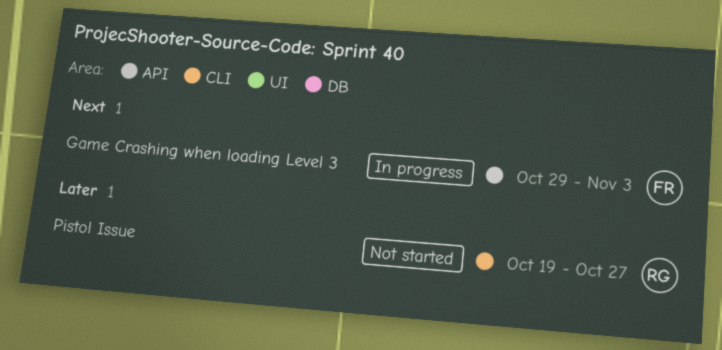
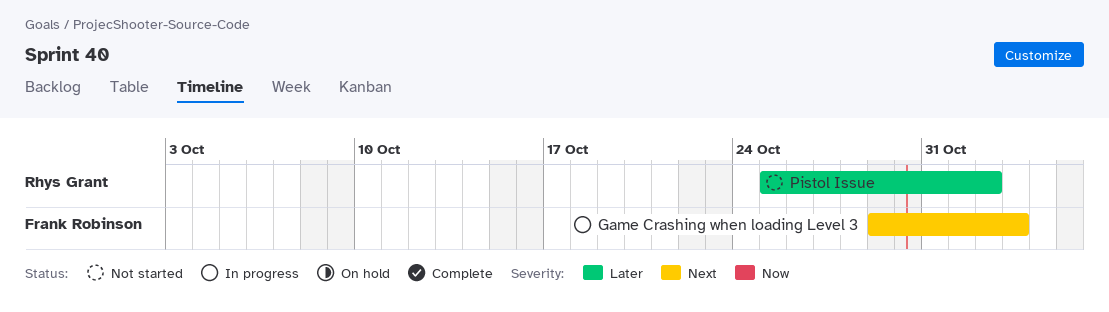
Pistol Issue, start: Oct 19 -> Oct 25
Pistol Issue, due: Oct 27 -> Nov 2

